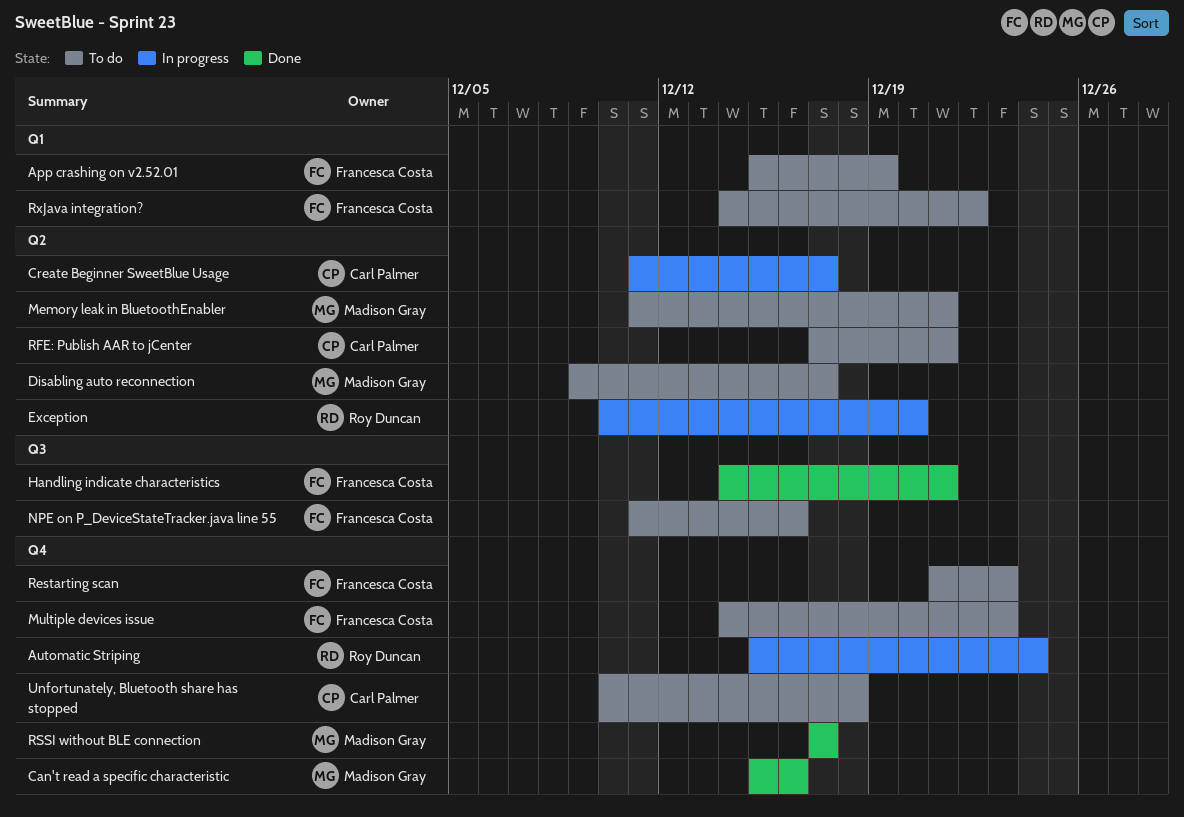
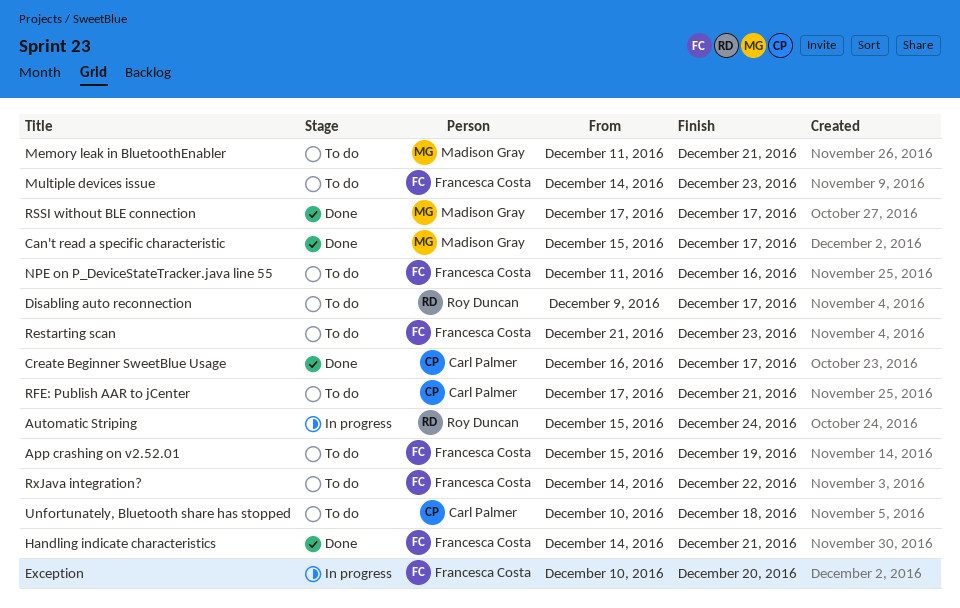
Can't read a specific characteristic, due: Dec 16 -> Dec 17
Create Beginner SweetBlue Usage, status: In progress -> Done
Create Beginner SweetBlue Usage, start: Dec 11 -> Dec 16
Disabling auto reconnection, owner: Madison Gray -> Roy Duncan
Exception, owner: Roy Duncan -> Francesca Costa

